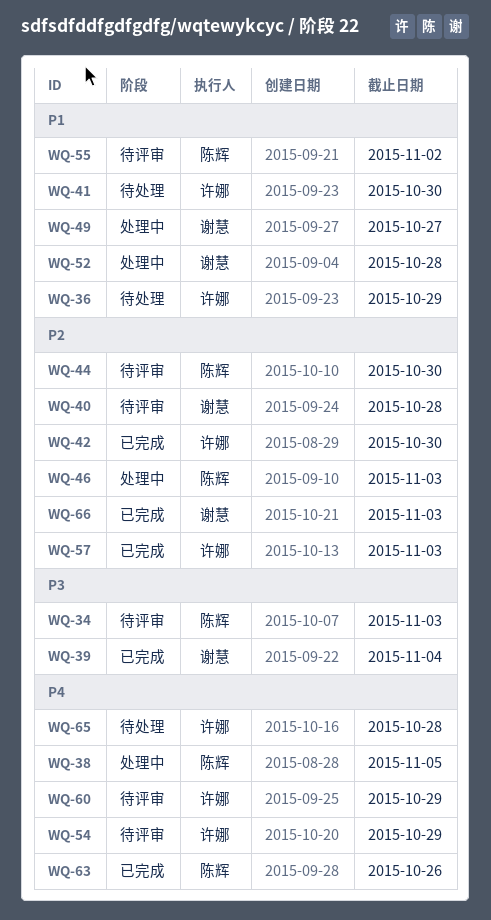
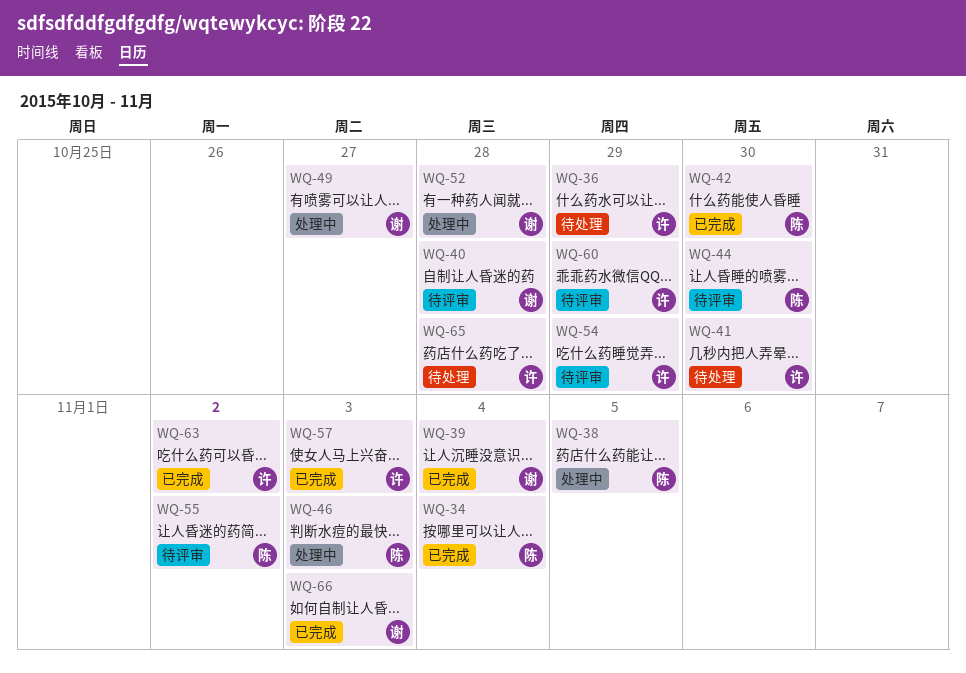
WQ-34, status: 待评审 -> 已完成
WQ-34, due: Nov 3 -> Nov 4
WQ-42, owner: 许娜 -> 陈辉
WQ-63, owner: 陈辉 -> 许娜
WQ-63, due: Oct 26 -> Nov 2

